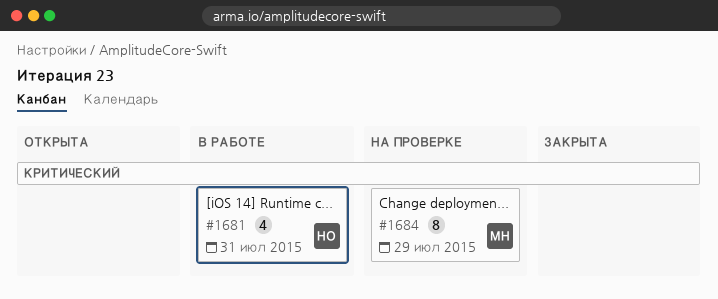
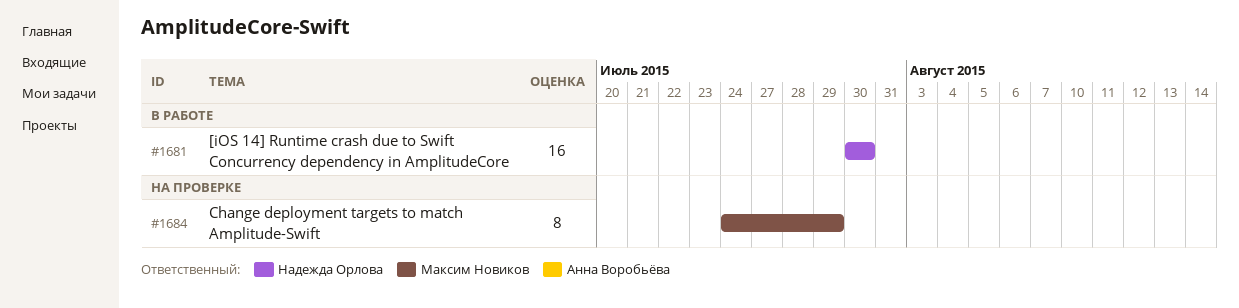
#1681, estimate: 4 -> 16
#1681, due: Jul 31 -> Jul 30

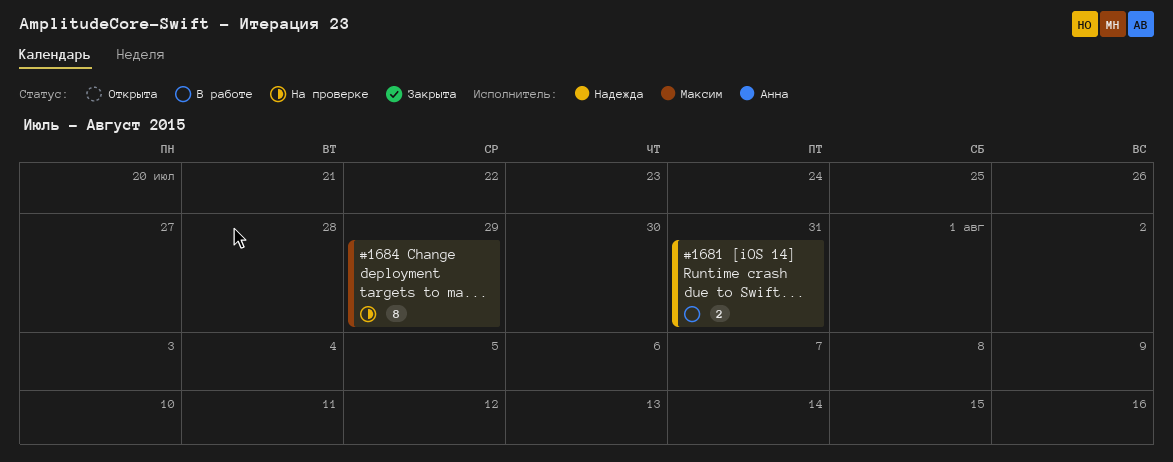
#1681, estimate: 16 -> 2
#1681, due: Jul 30 -> Jul 31

